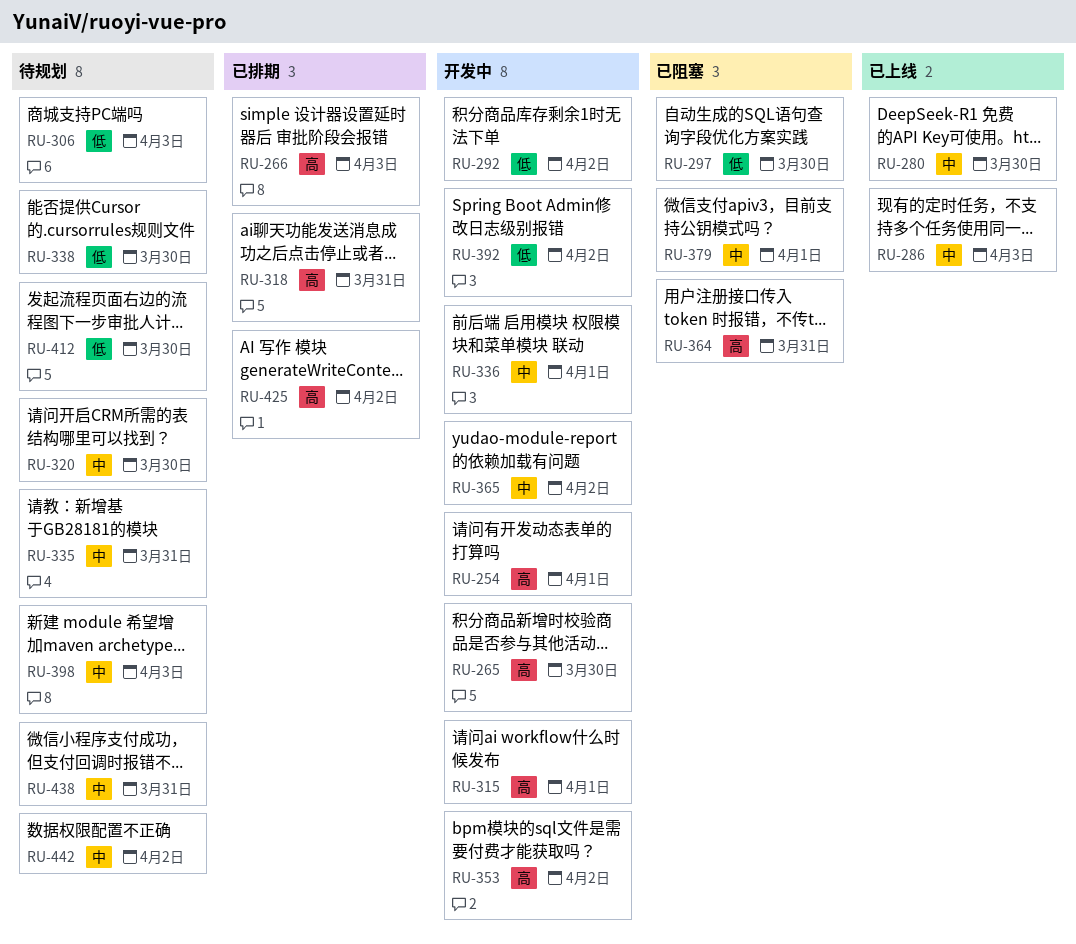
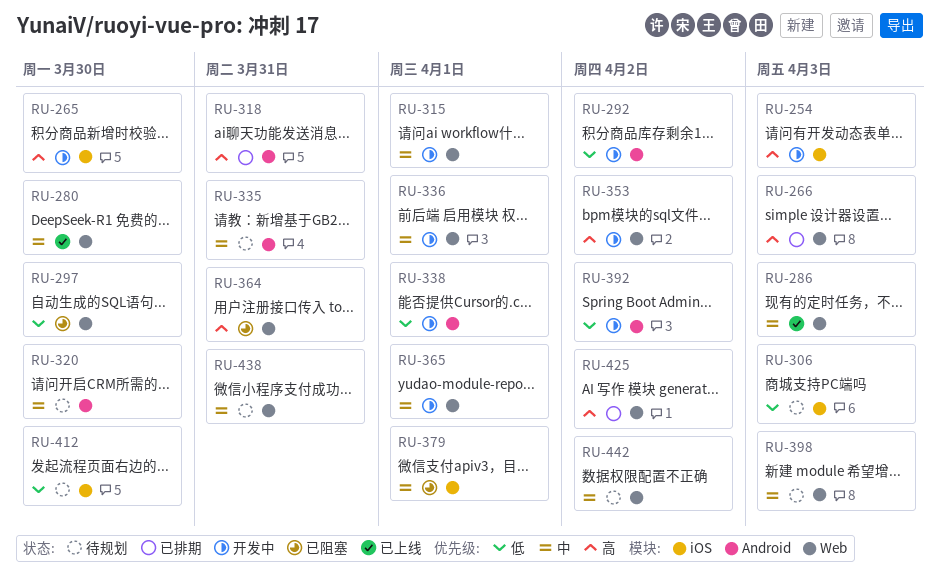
RU-254, due: Apr 1 -> Apr 3
RU-315, priority: 高 -> 中
RU-338, status: 待规划 -> 开发中
RU-338, due: Mar 30 -> Apr 1
RU-365, due: Apr 2 -> Apr 1

